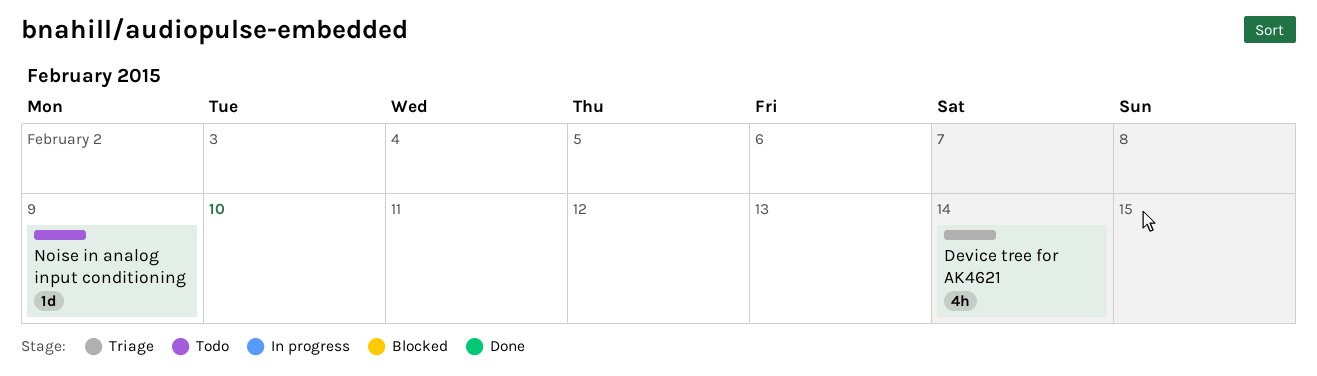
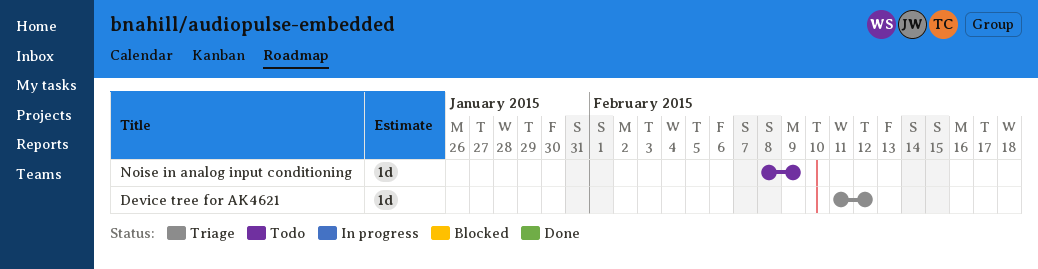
Device tree for AK4621, estimate: 4h -> 1d
Device tree for AK4621, due: Feb 14 -> Feb 12

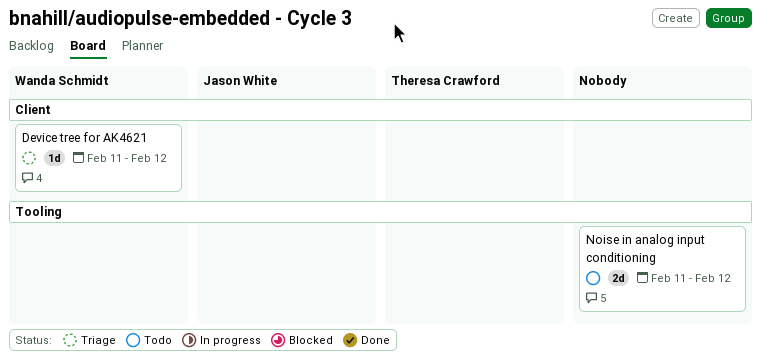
Noise in analog input conditioning, estimate: 1d -> 2d
Noise in analog input conditioning, start: Feb 8 -> Feb 11
Noise in analog input conditioning, due: Feb 9 -> Feb 12

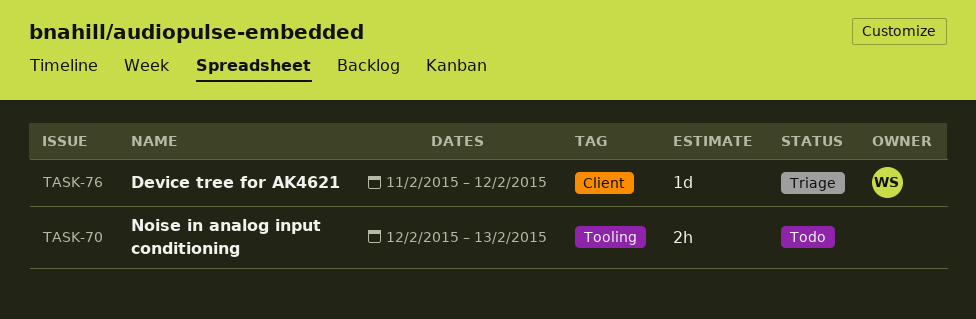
Noise in analog input conditioning, estimate: 2d -> 2h
Noise in analog input conditioning, start: Feb 11 -> Feb 12
Noise in analog input conditioning, due: Feb 12 -> Feb 13

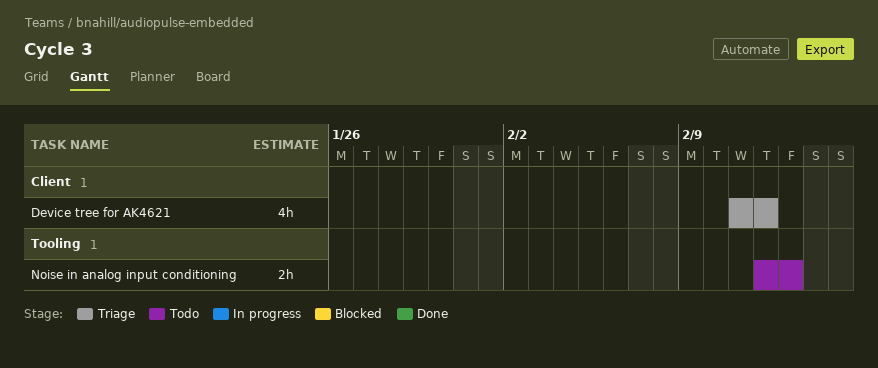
Device tree for AK4621, estimate: 1d -> 4h

